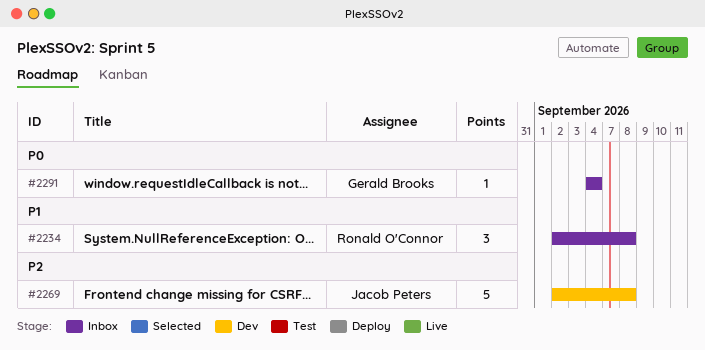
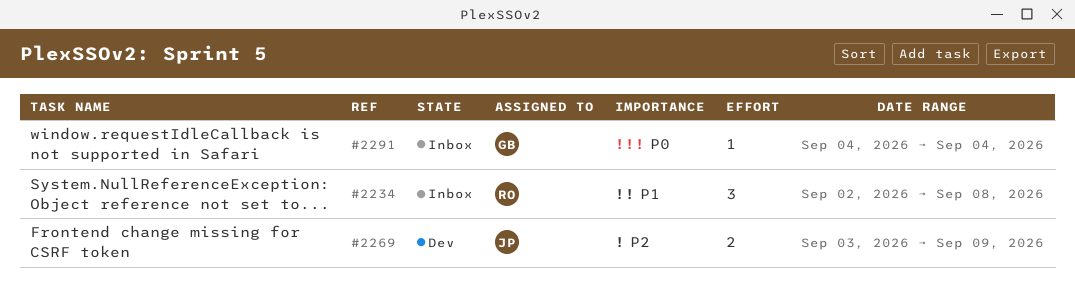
#2269, estimate: 5 -> 2
#2269, start: Sep 2 -> Sep 3
#2269, due: Sep 8 -> Sep 9

